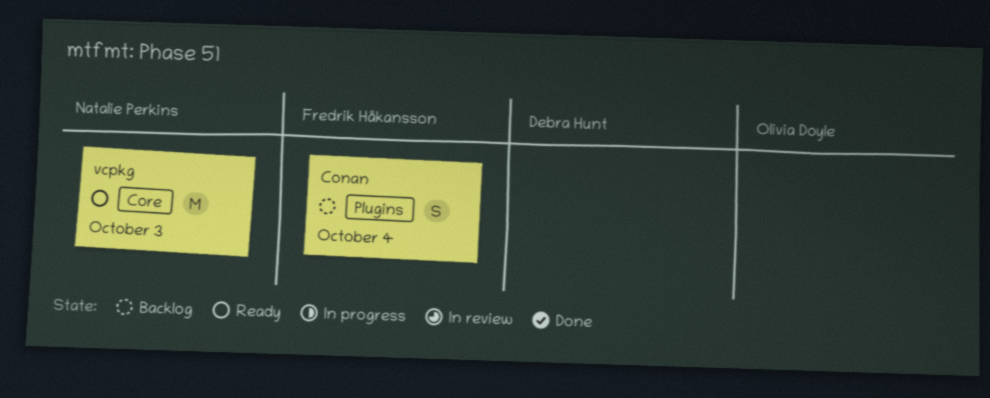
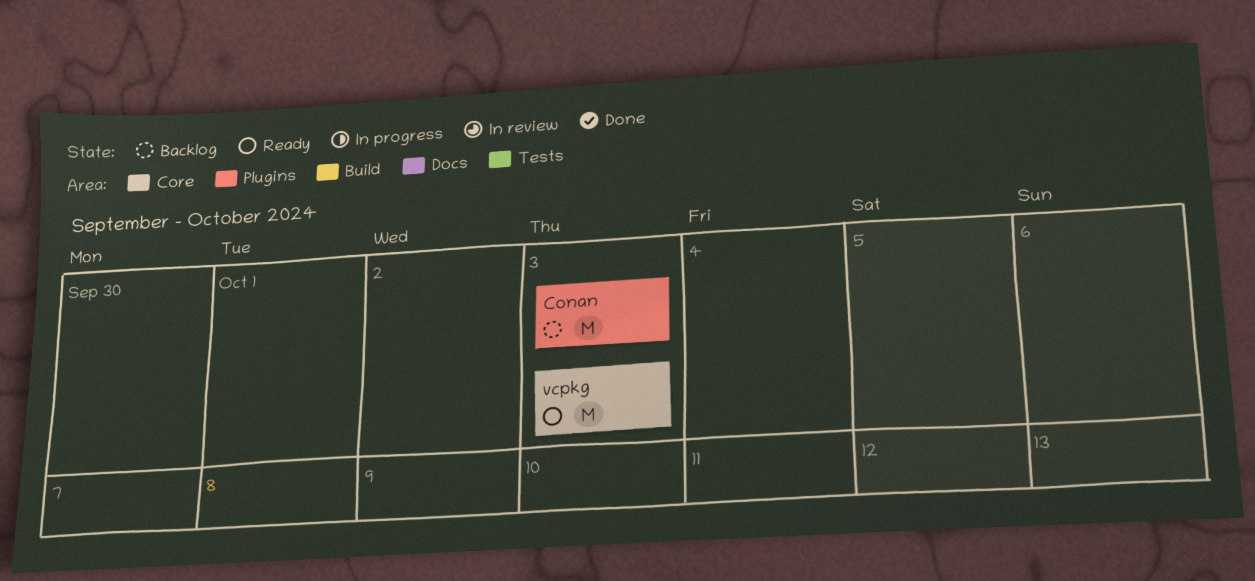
Conan, estimate: S -> M
Conan, due: Oct 4 -> Oct 3

